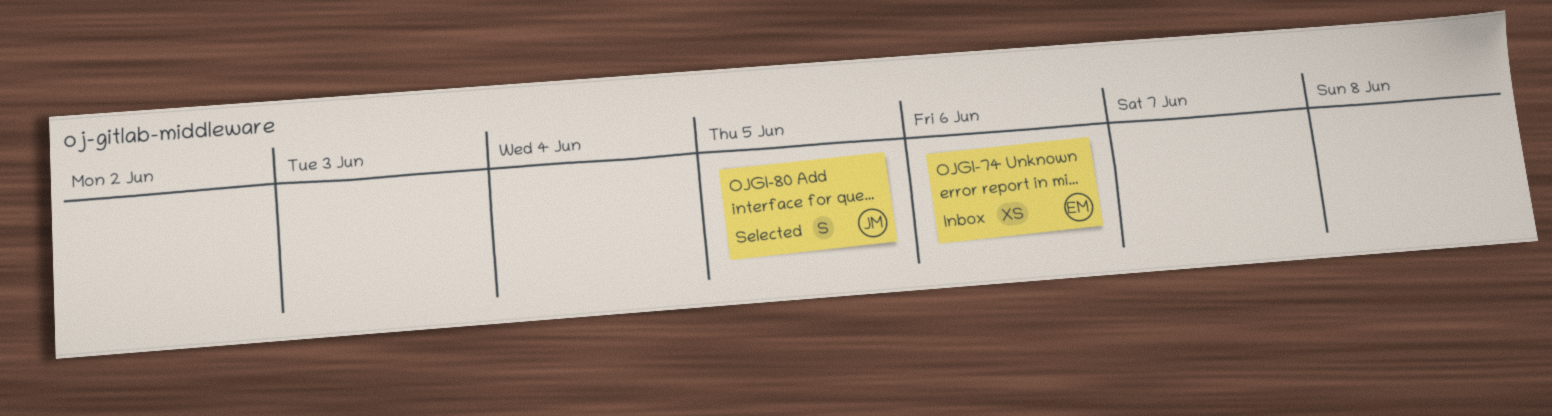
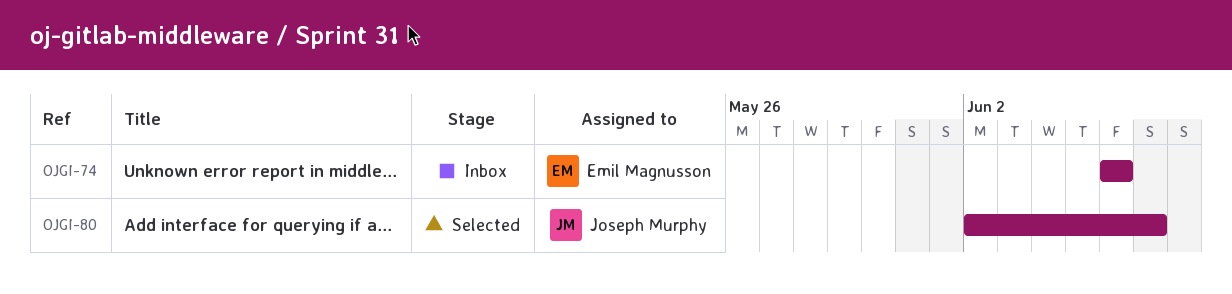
OJGI-80, due: Jun 5 -> Jun 7

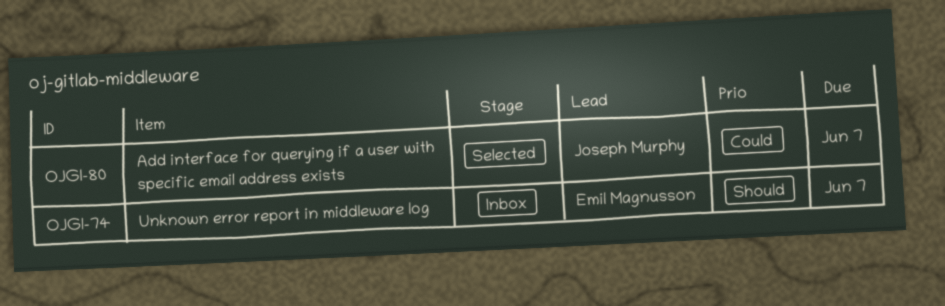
OJGI-74, due: Jun 6 -> Jun 7

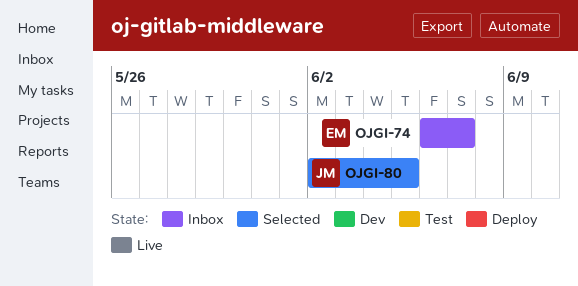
OJGI-80, due: Jun 7 -> Jun 5

